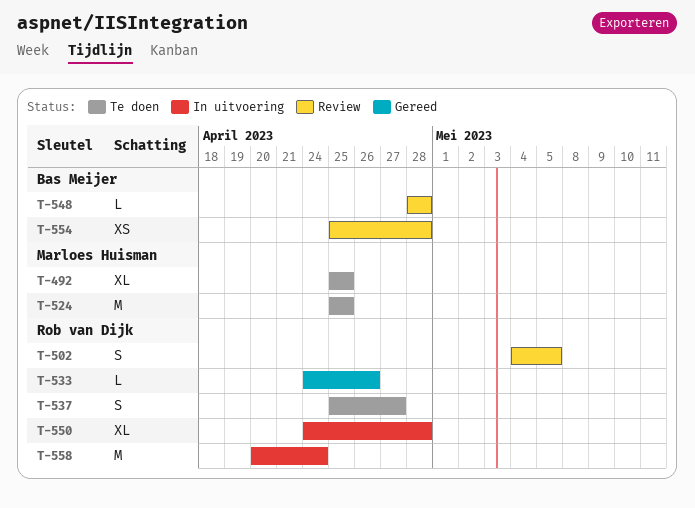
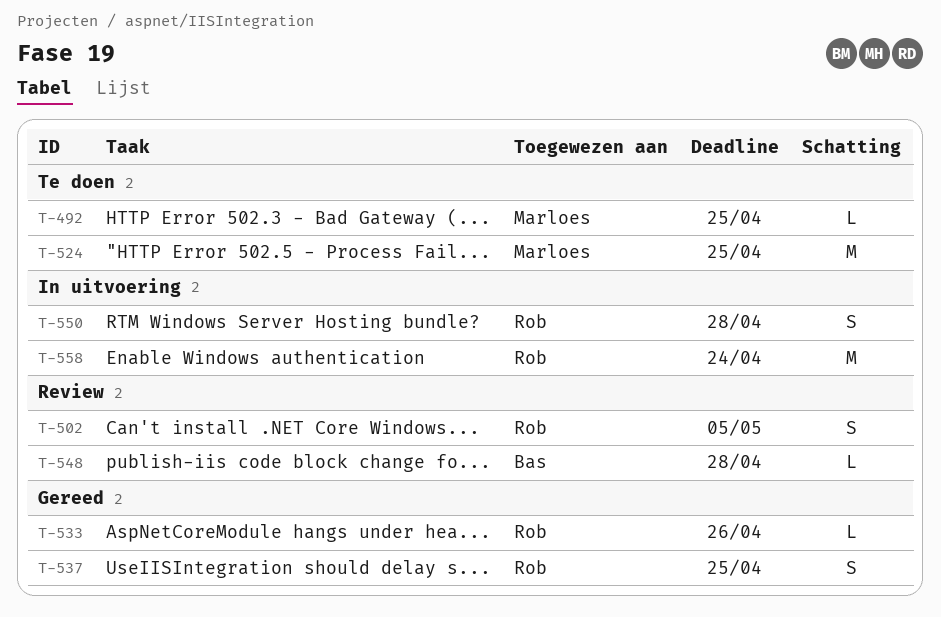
T-492, estimate: XL -> L
T-537, status: Te doen -> Gereed
T-537, due: Apr 27 -> Apr 25
T-550, estimate: XL -> S
T-554: present -> none

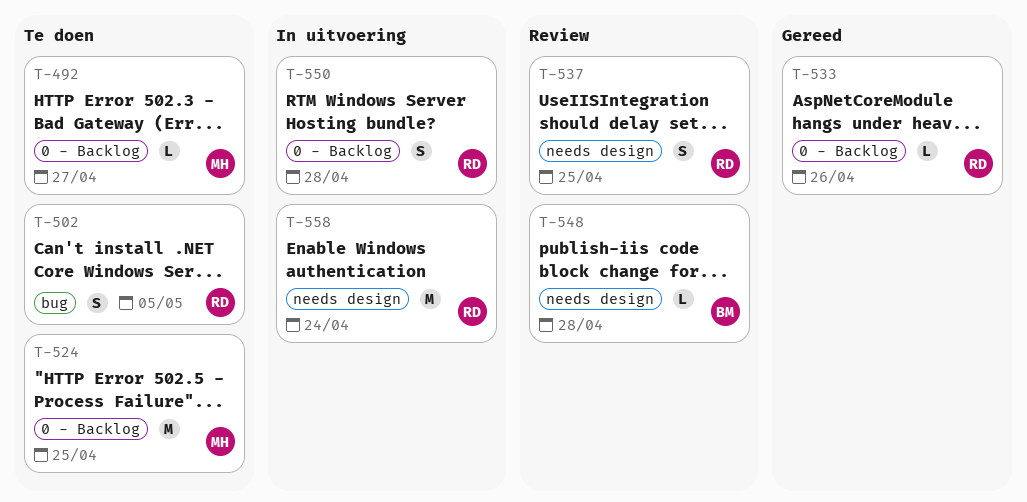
T-492, due: Apr 25 -> Apr 27
T-502, status: Review -> Te doen
T-537, status: Gereed -> Review

